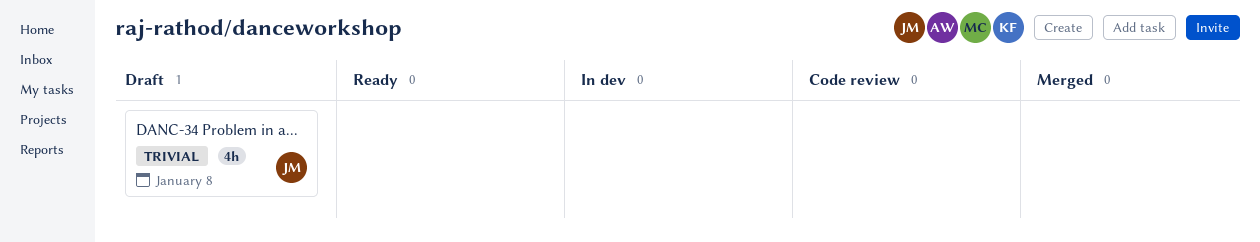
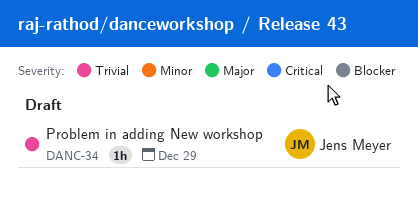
DANC-34, estimate: 4h -> 1h
DANC-34, due: Jan 8 -> Dec 29

